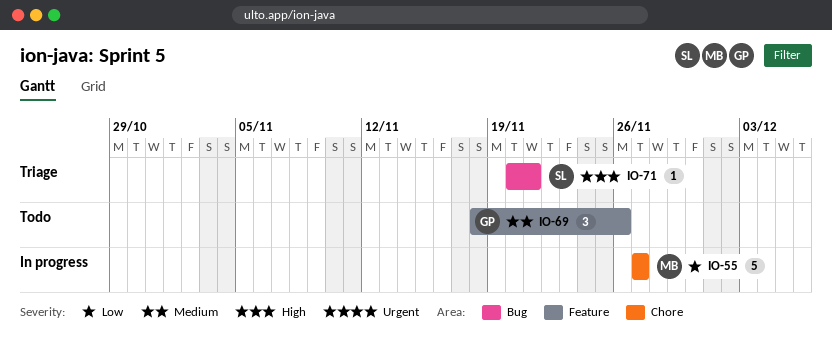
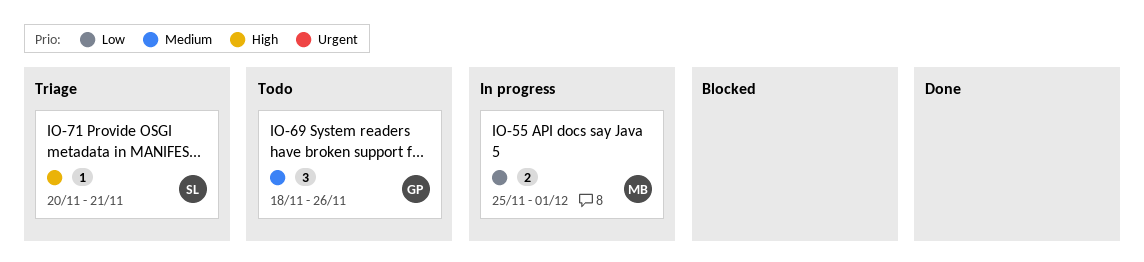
IO-55, estimate: 5 -> 2
IO-55, start: Nov 27 -> Nov 25
IO-55, due: Nov 27 -> Dec 1

